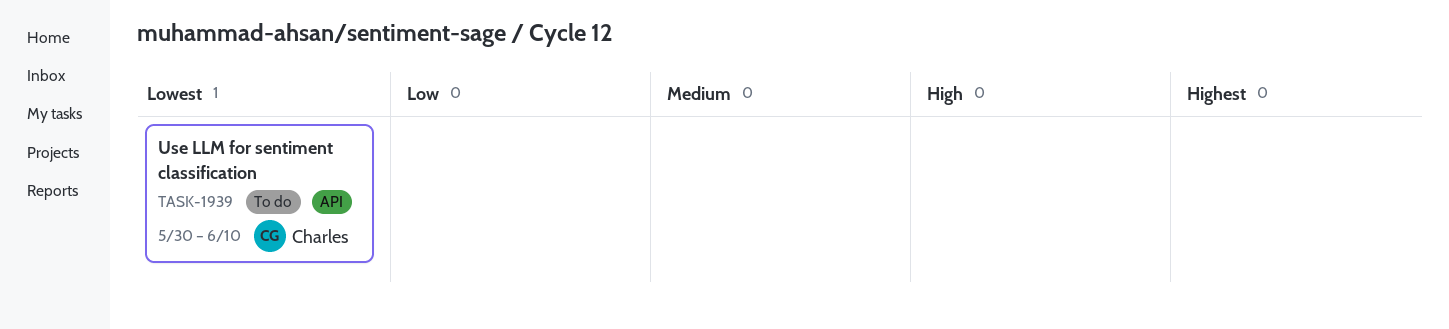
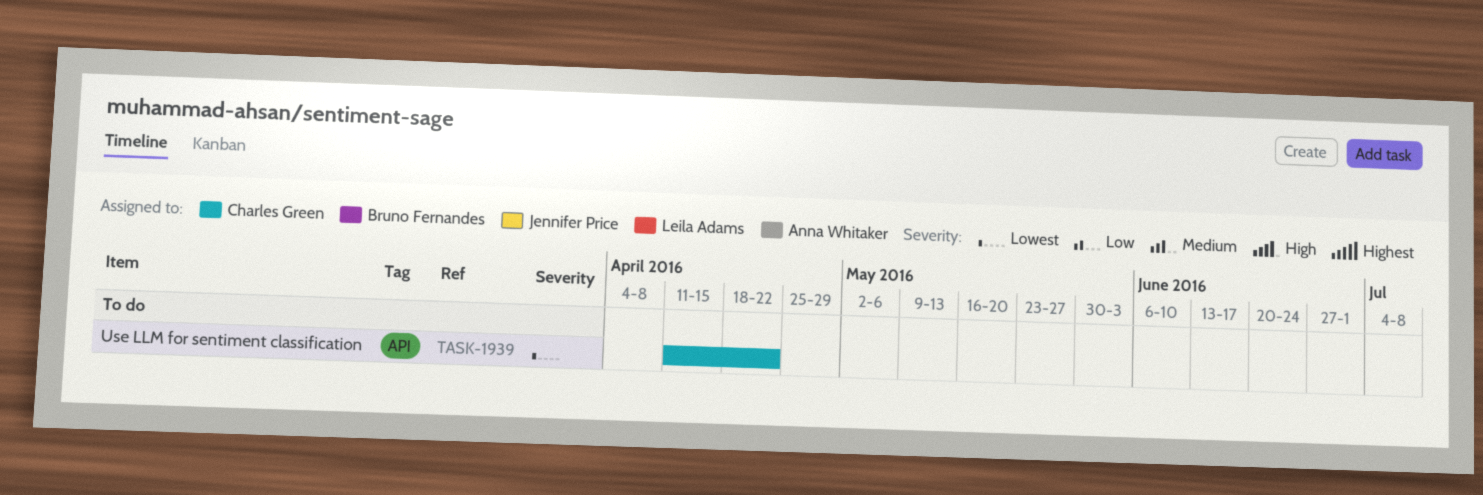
TASK-1939, start: May 30 -> Apr 11
TASK-1939, due: Jun 10 -> Apr 22

